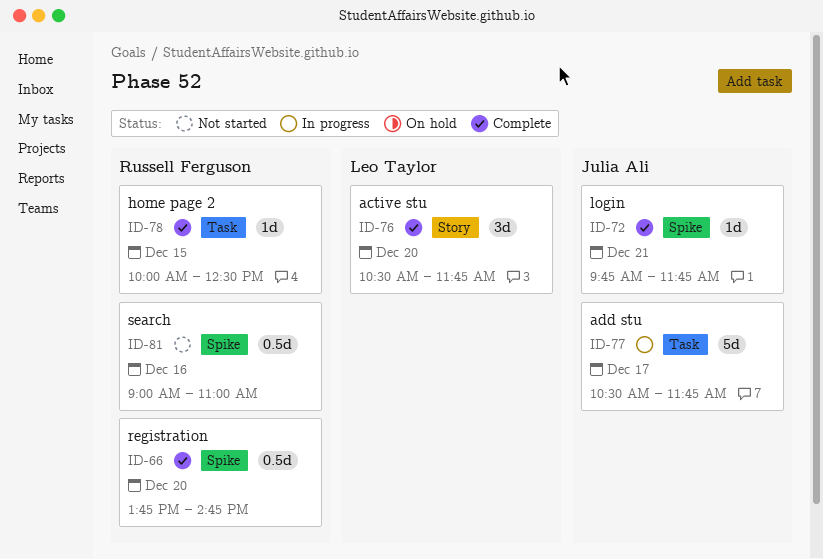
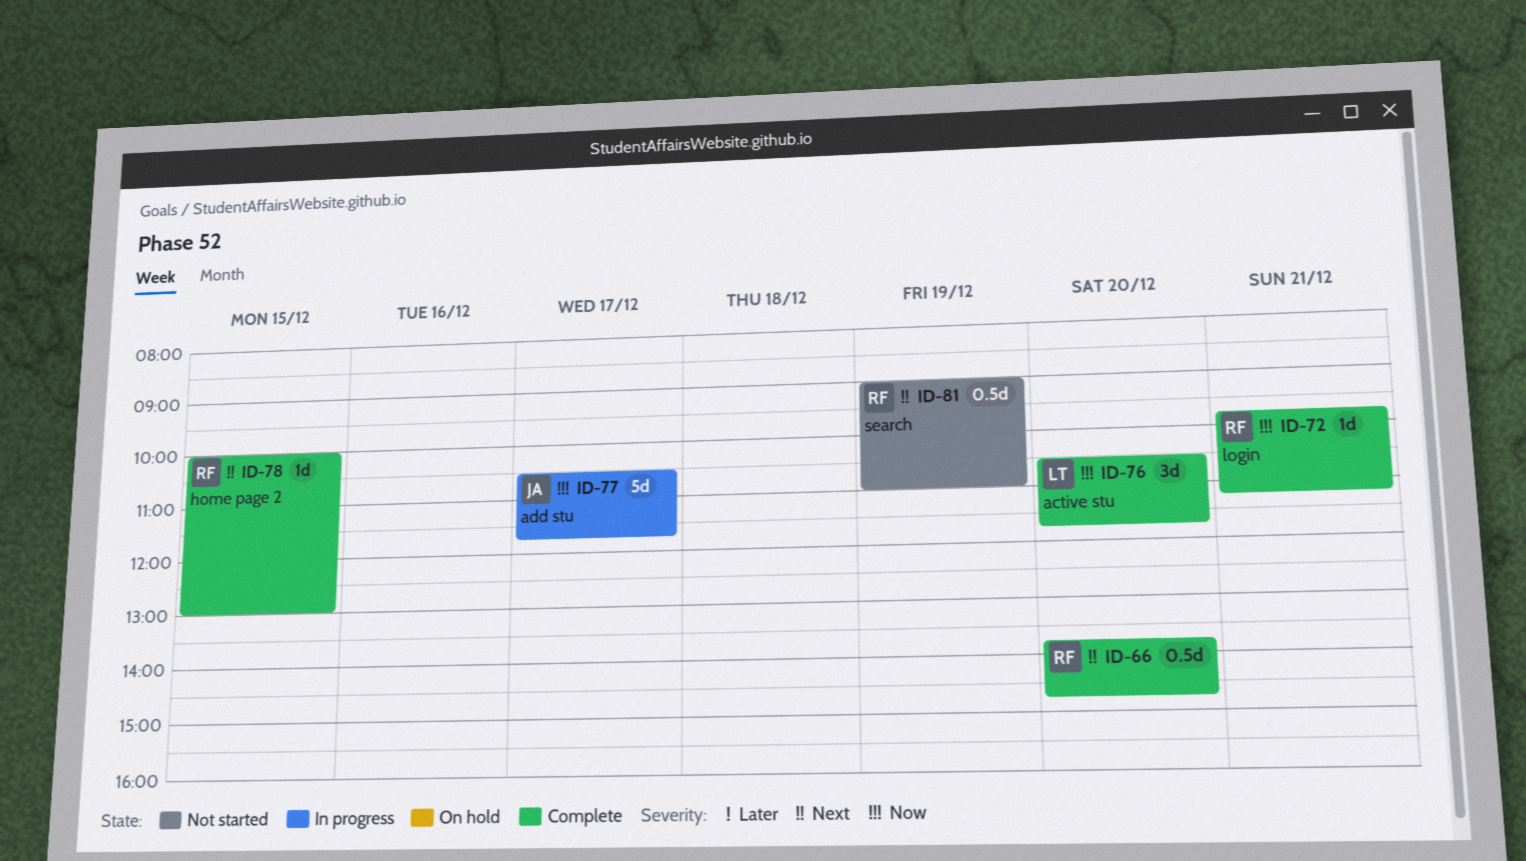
ID-72, owner: Julia Ali -> Russell Ferguson
ID-72, ends: 11:45 -> 11:15
ID-78, ends: 12:30 -> 13:00
ID-81, day: Dec 16 -> Dec 19

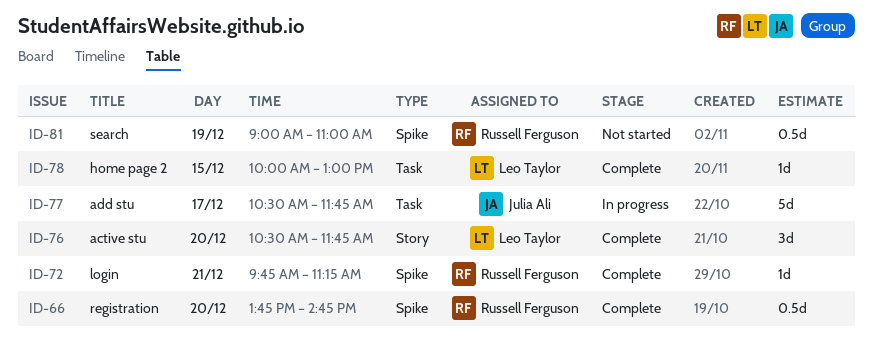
ID-78, owner: Russell Ferguson -> Leo Taylor

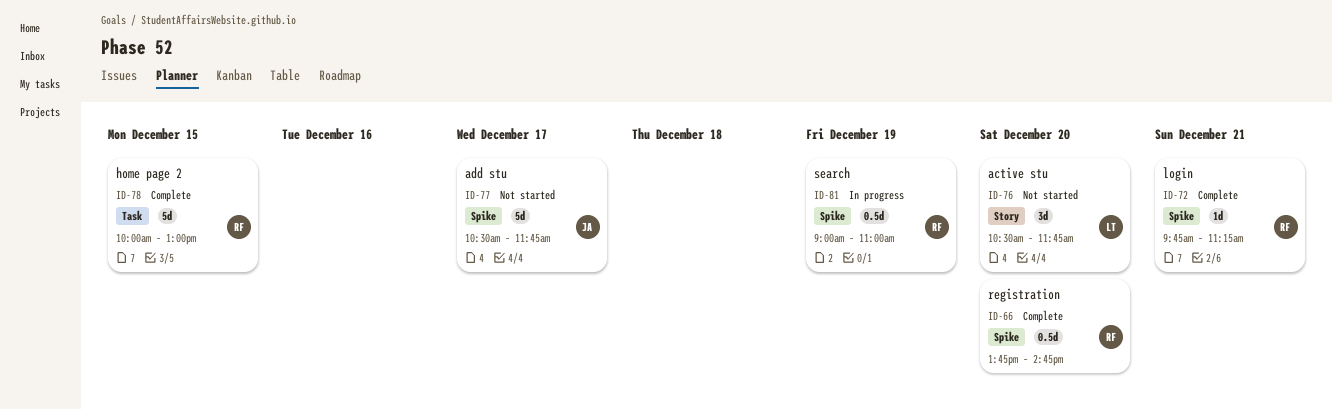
ID-76, status: Complete -> Not started
ID-77, status: In progress -> Not started
ID-77, label: Task -> Spike
ID-78, owner: Leo Taylor -> Russell Ferguson
ID-78, estimate: 1d -> 5d
ID-81, status: Not started -> In progress

